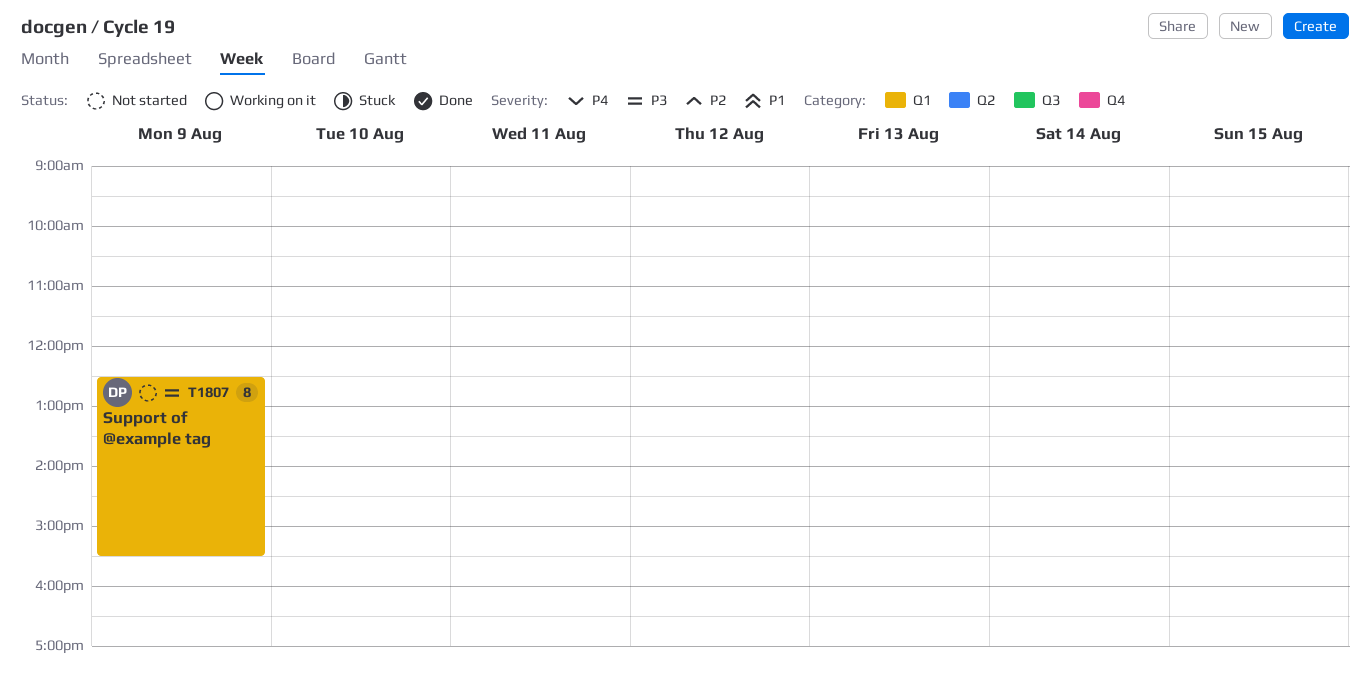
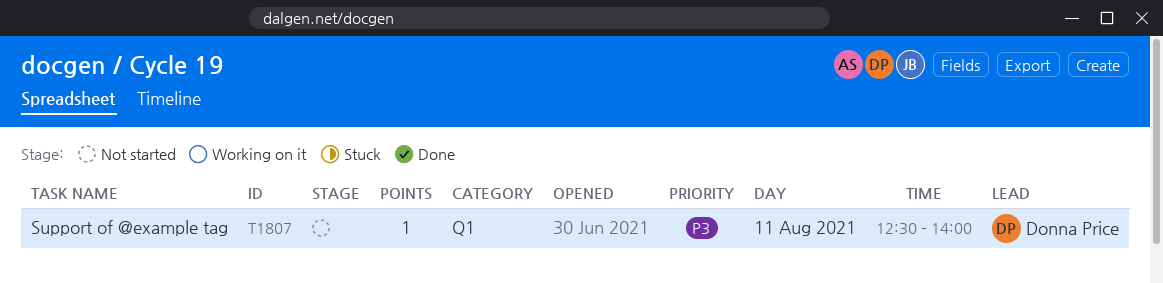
T1807, estimate: 8 -> 1
T1807, day: Aug 9 -> Aug 11
T1807, ends: 15:30 -> 14:00

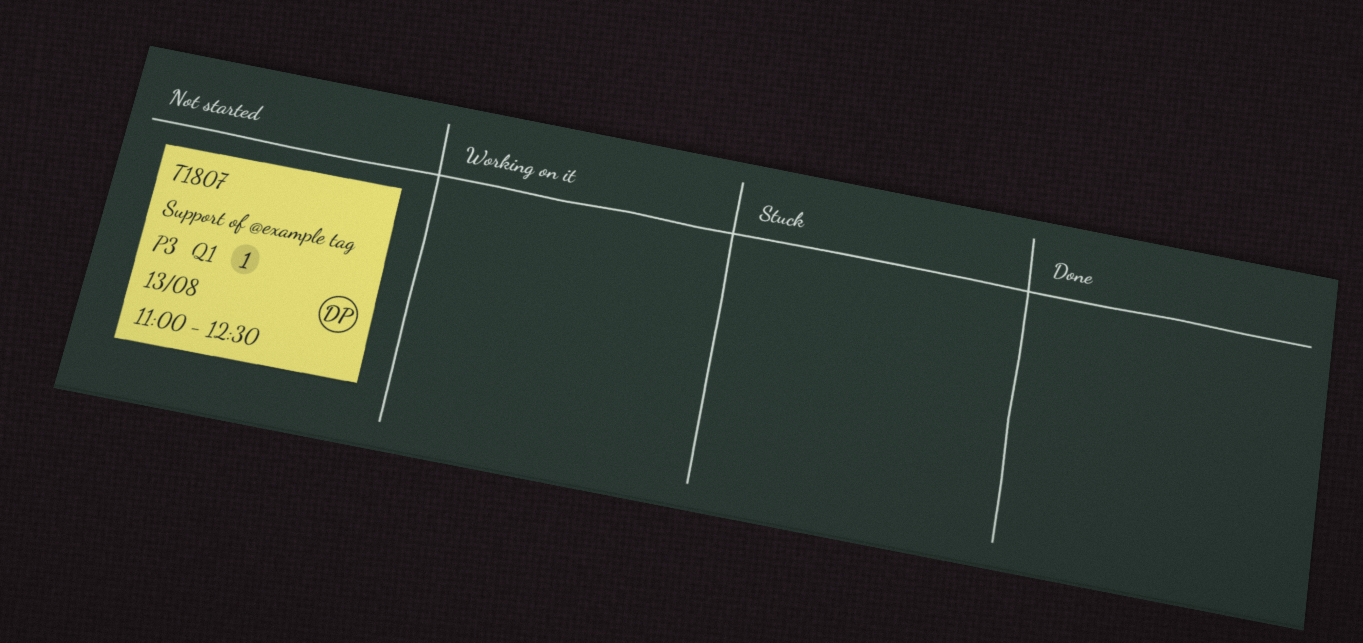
T1807, day: Aug 11 -> Aug 13
T1807, begins: 12:30 -> 11:00
T1807, ends: 14:00 -> 12:30

